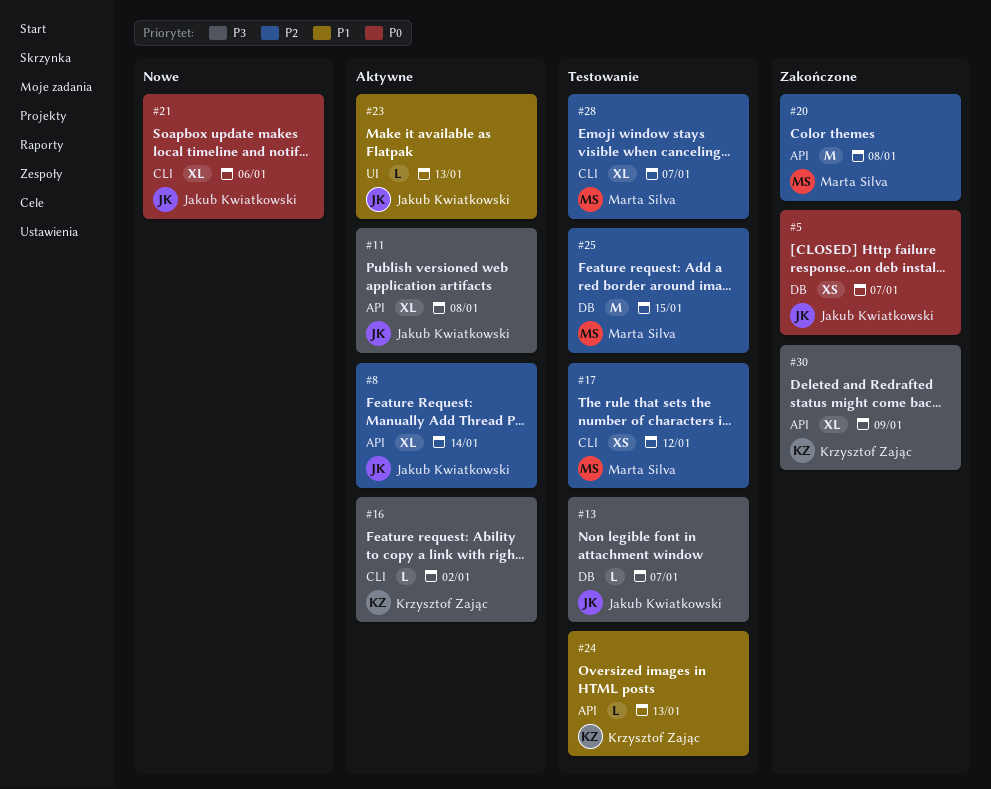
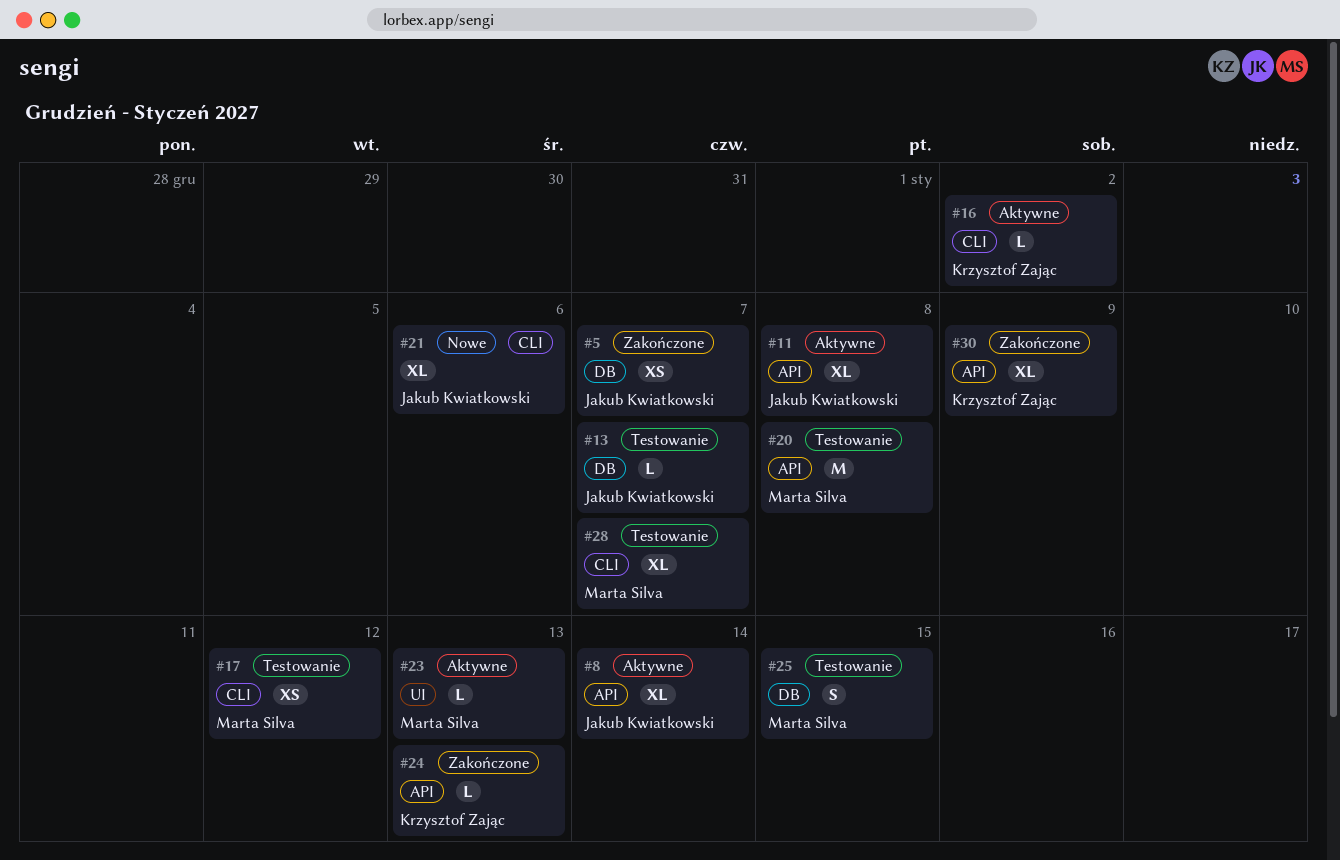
#20, status: Zakończone -> Testowanie
#23, owner: Jakub Kwiatkowski -> Marta Silva
#24, status: Testowanie -> Zakończone
#25, estimate: M -> S

